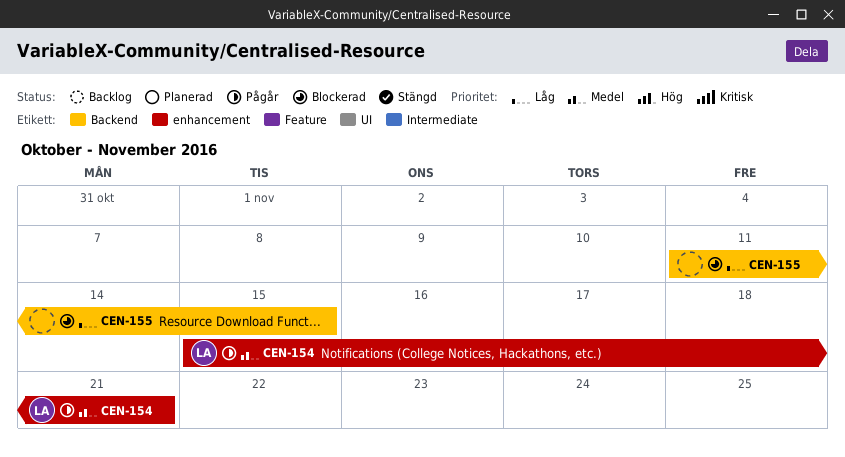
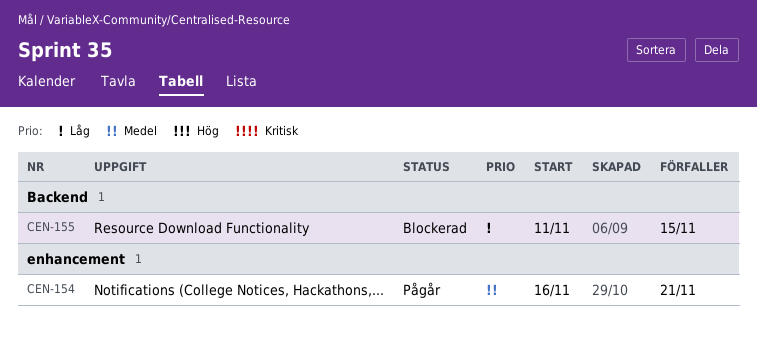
CEN-154, start: Nov 15 -> Nov 16

